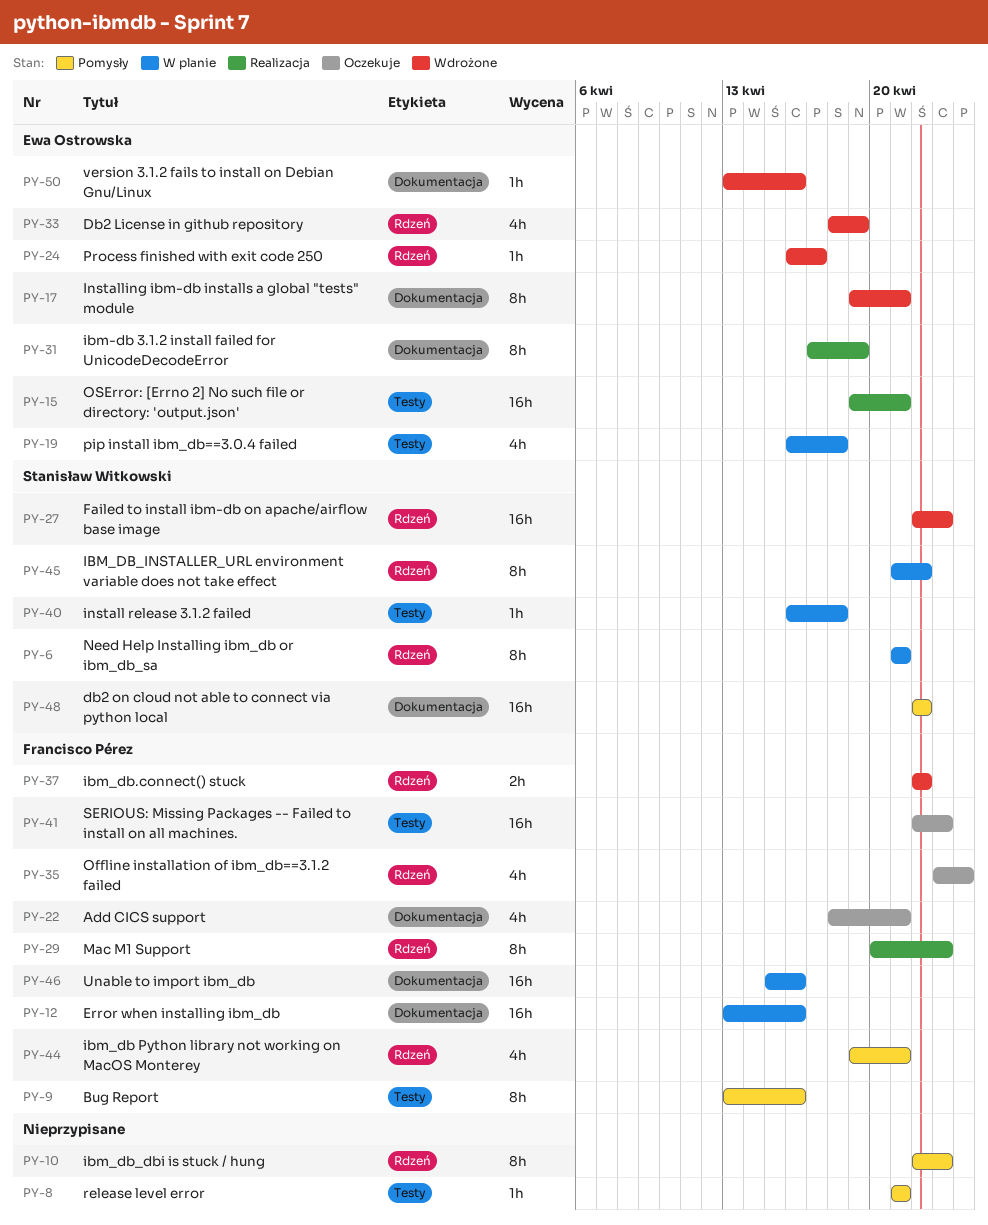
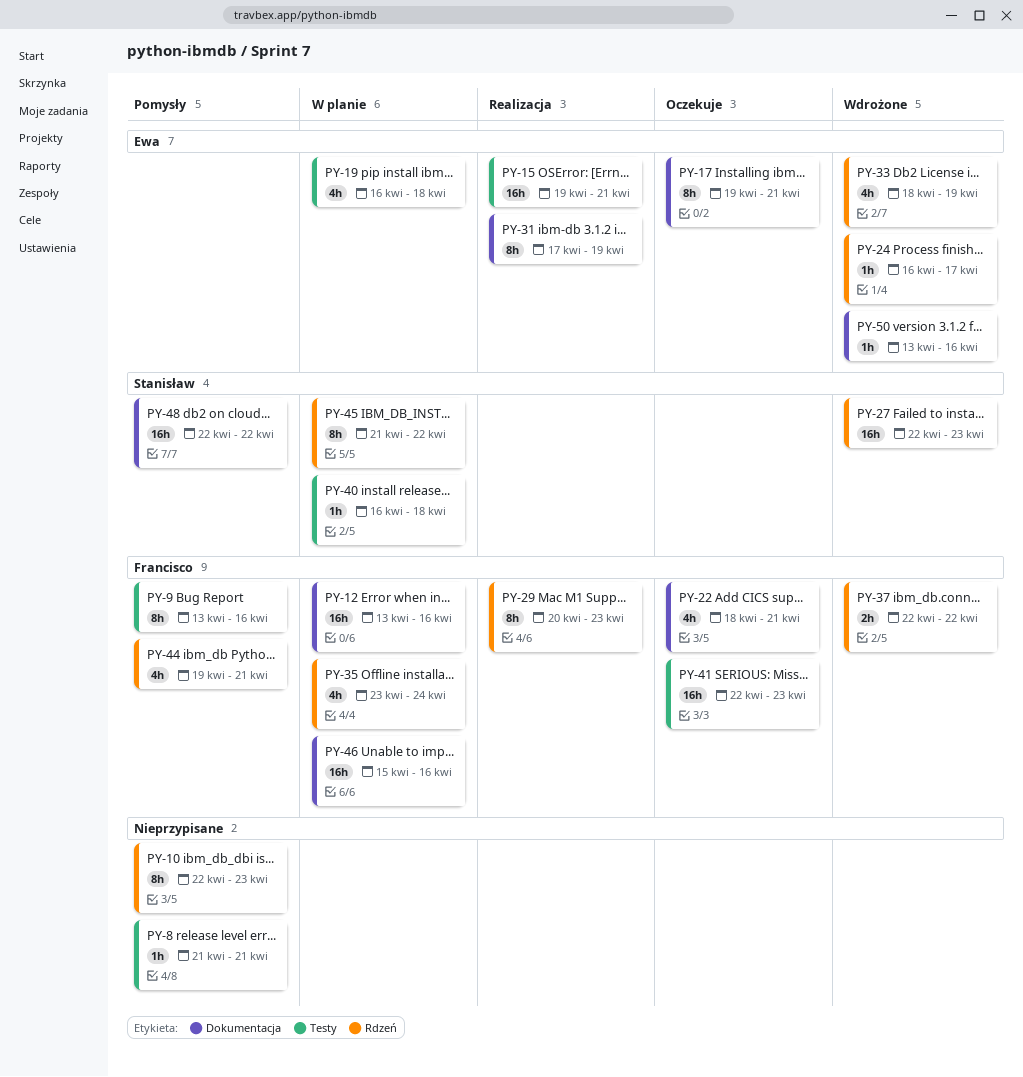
PY-6: present -> none
PY-17, status: Wdrożone -> Oczekuje
PY-35, status: Oczekuje -> W planie

